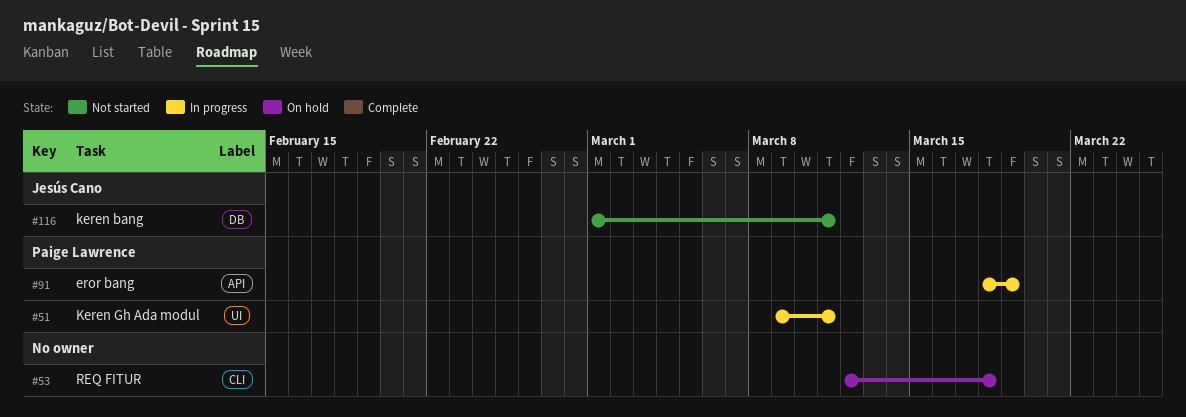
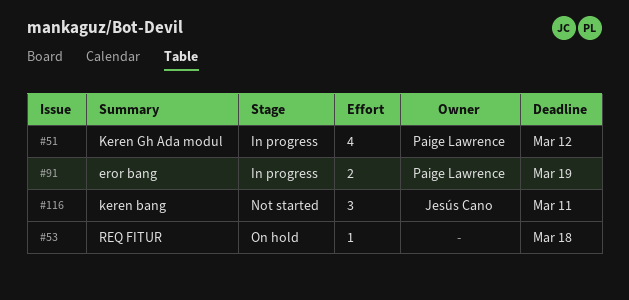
#51, due: Mar 11 -> Mar 12

